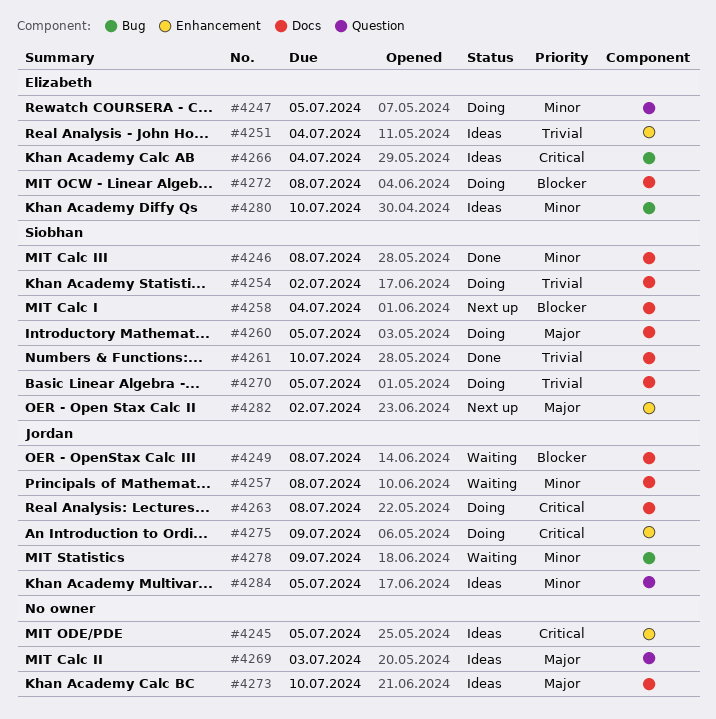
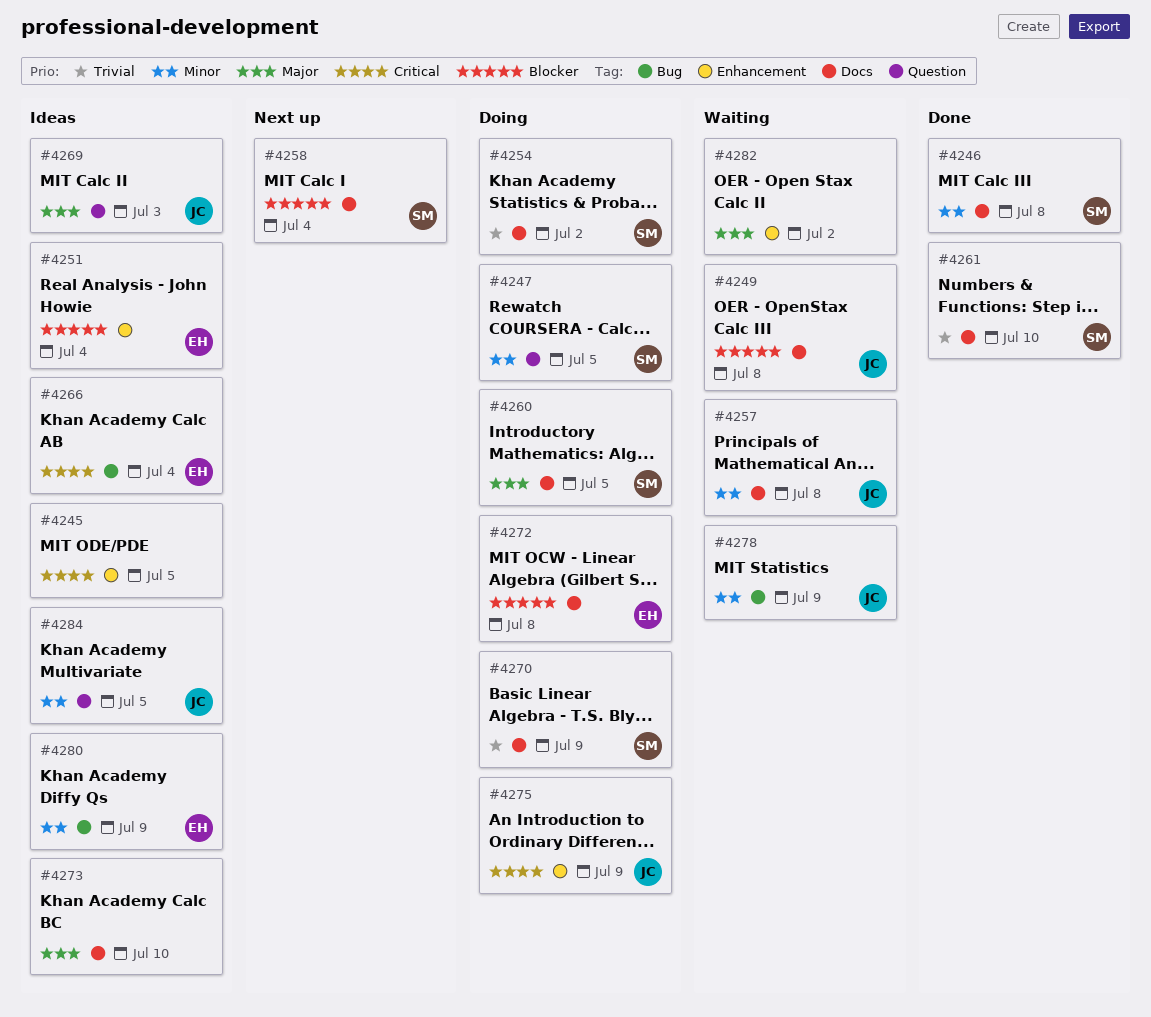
#4247, owner: Elizabeth -> Siobhan
#4251, priority: Trivial -> Blocker
#4263: present -> none
#4269, owner: none -> Jordan
#4270, due: Jul 5 -> Jul 9
#4280, due: Jul 10 -> Jul 9
#4282, status: Next up -> Waiting
#4282, owner: Siobhan -> none

